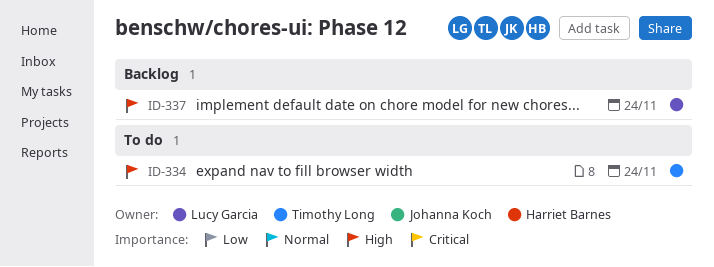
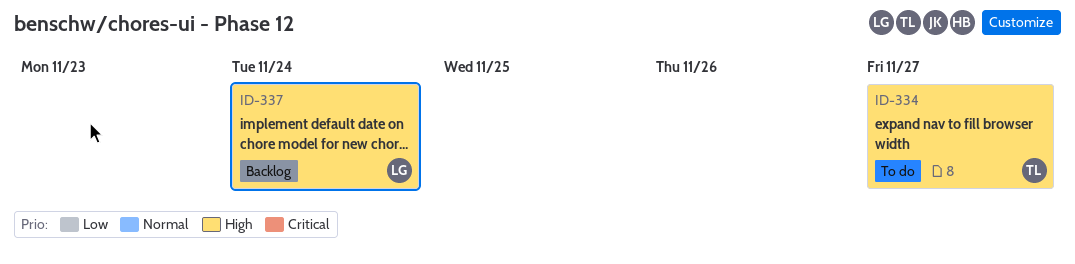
ID-334, due: Nov 24 -> Nov 27

